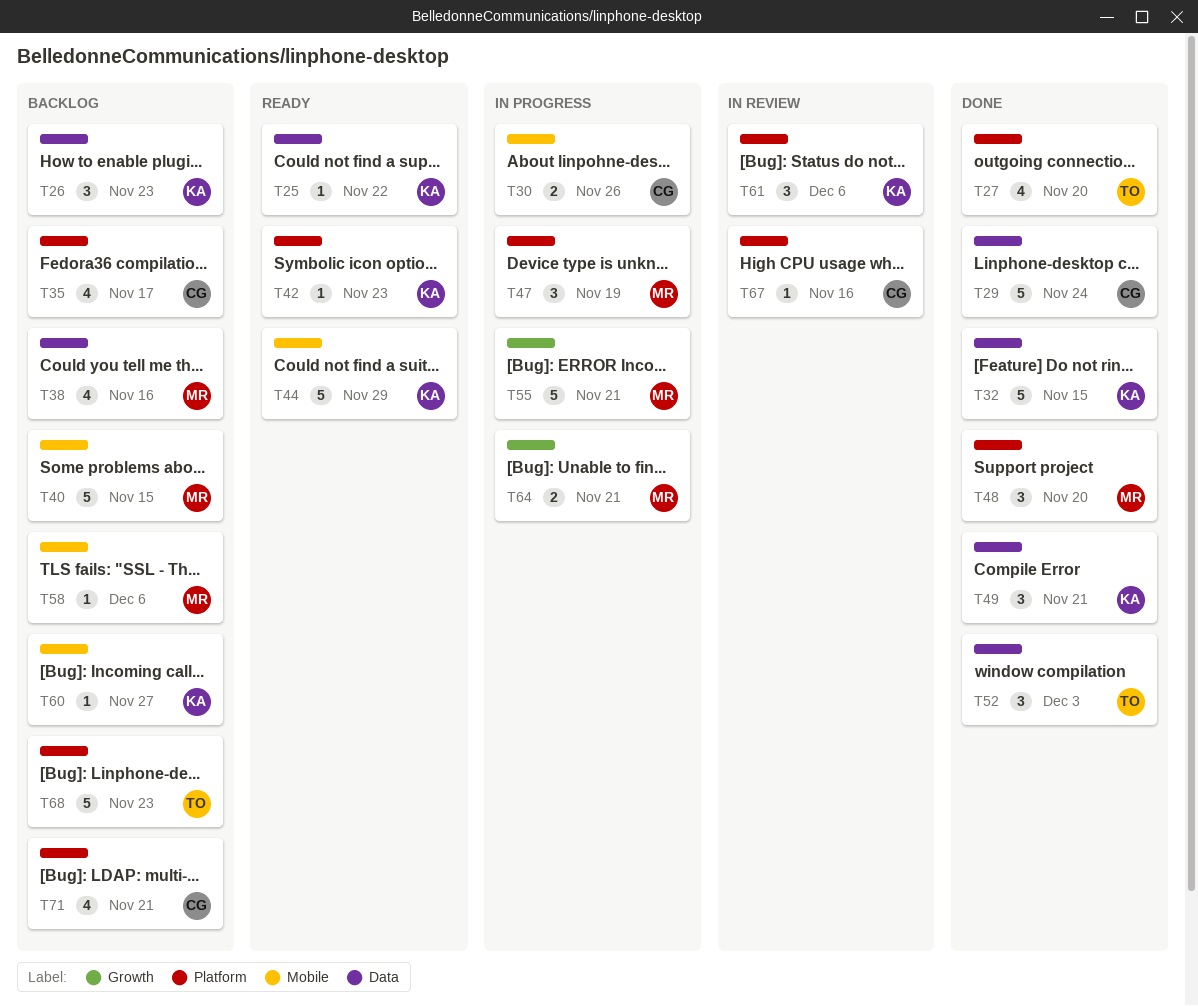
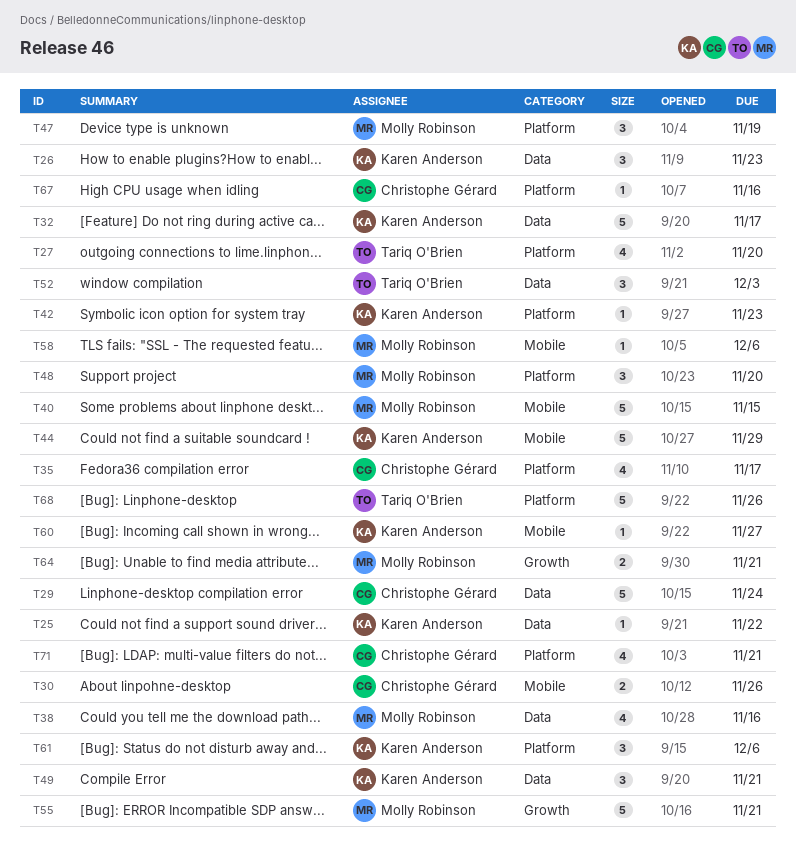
T32, due: Nov 15 -> Nov 17
T68, due: Nov 23 -> Nov 26

